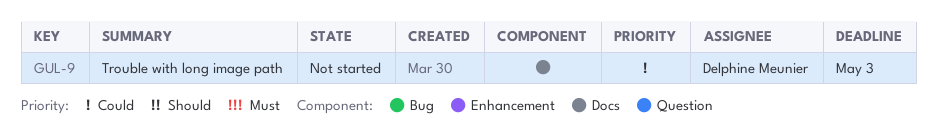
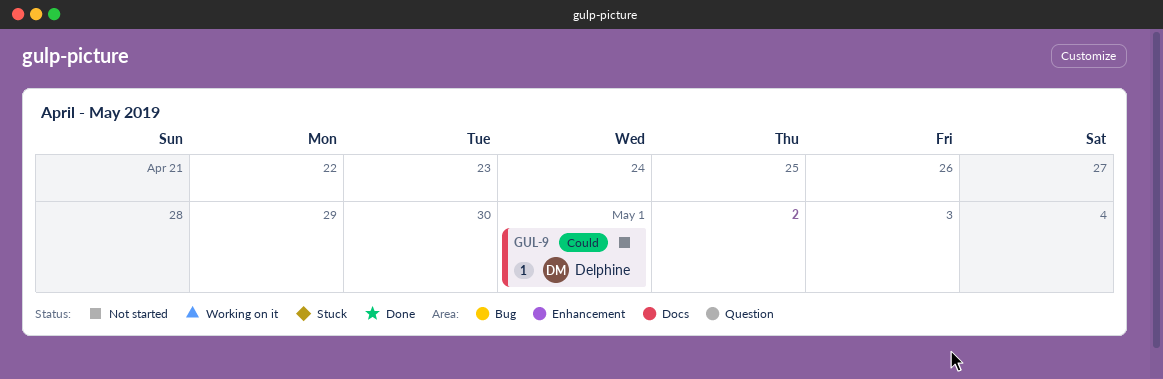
GUL-9, due: May 3 -> May 1

